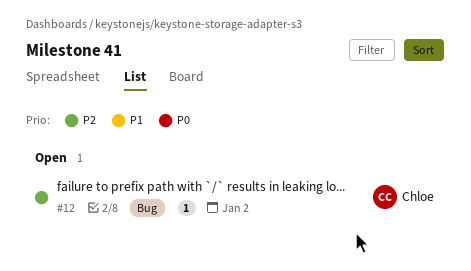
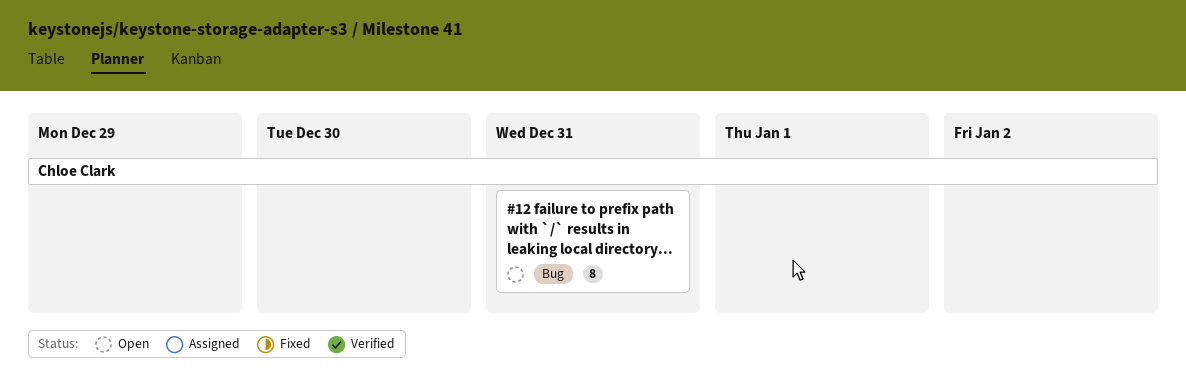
#12, estimate: 1 -> 8
#12, due: Jan 2 -> Dec 31

